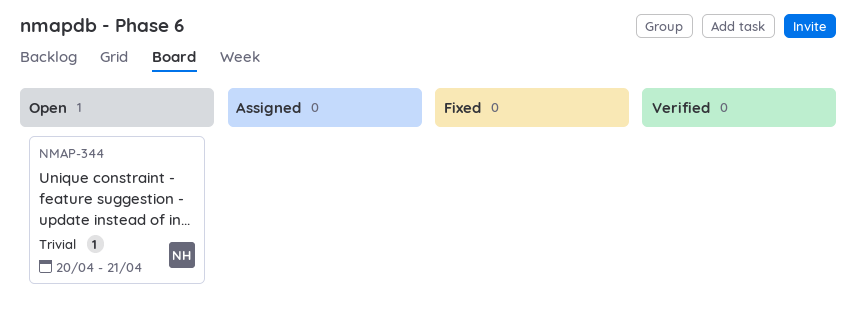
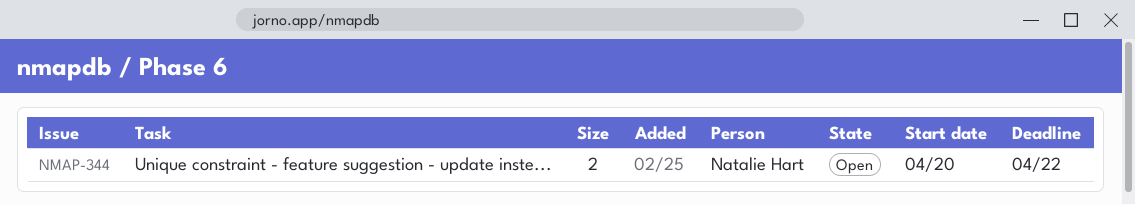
NMAP-344, estimate: 1 -> 2
NMAP-344, due: Apr 21 -> Apr 22

